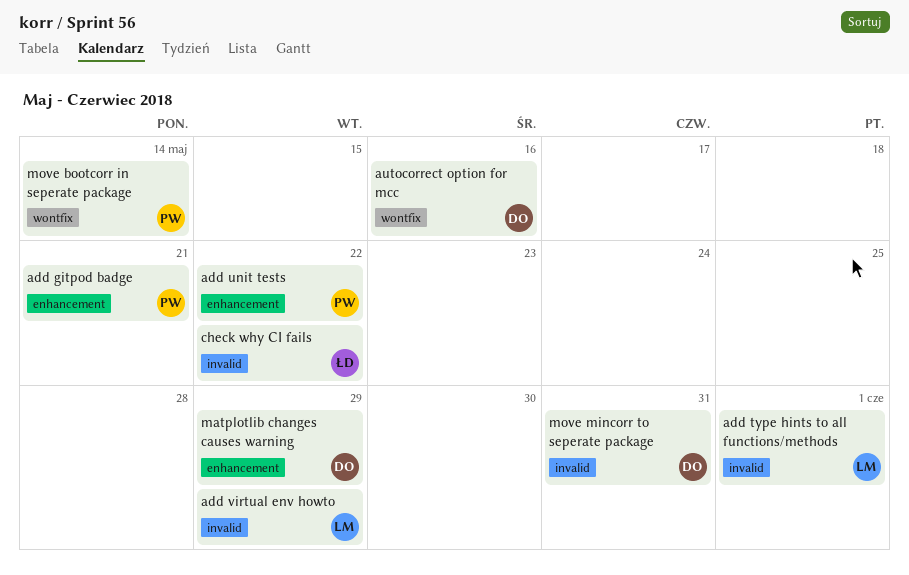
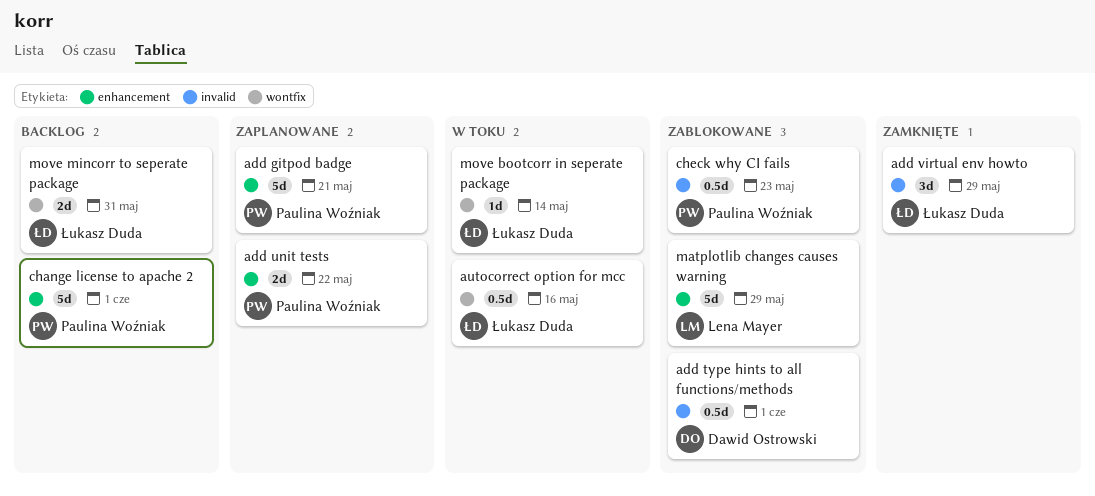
add type hints to all functions/methods, owner: Lena Mayer -> Dawid Ostrowski
add virtual env howto, owner: Lena Mayer -> Łukasz Duda
autocorrect option for mcc, owner: Dawid Ostrowski -> Łukasz Duda
change license to apache 2: none -> present
check why CI fails, owner: Łukasz Duda -> Paulina Woźniak
check why CI fails, due: May 22 -> May 23
matplotlib changes causes warning, owner: Dawid Ostrowski -> Lena Mayer
move bootcorr in seperate package, owner: Paulina Woźniak -> Łukasz Duda
move mincorr to seperate package, owner: Dawid Ostrowski -> Łukasz Duda
move mincorr to seperate package, label: invalid -> wontfix

